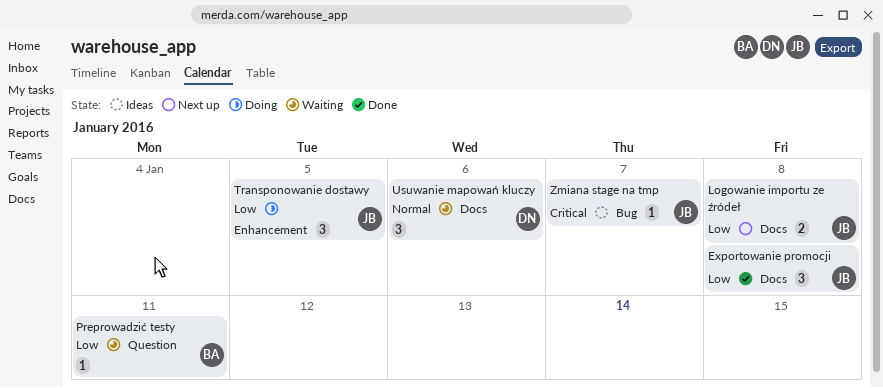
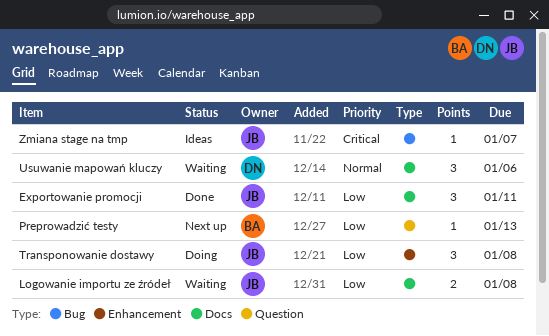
Exportowanie promocji, due: Jan 8 -> Jan 11
Logowanie importu ze źródeł, status: Next up -> Waiting
Preprowadzić testy, status: Waiting -> Next up
Preprowadzić testy, due: Jan 11 -> Jan 13
Transponowanie dostawy, due: Jan 5 -> Jan 8

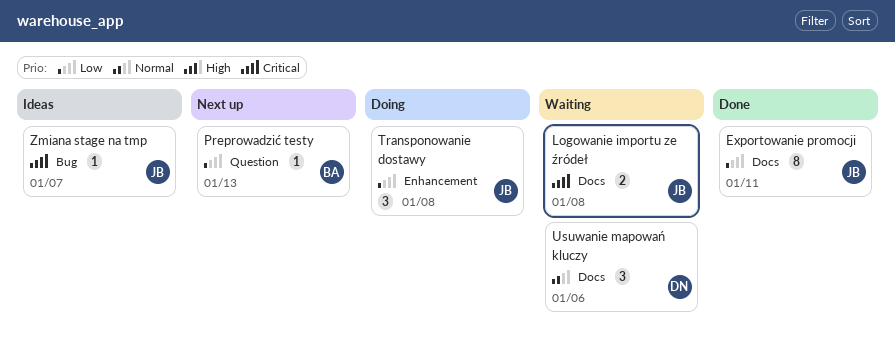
Exportowanie promocji, estimate: 3 -> 8
Logowanie importu ze źródeł, priority: Low -> Critical

